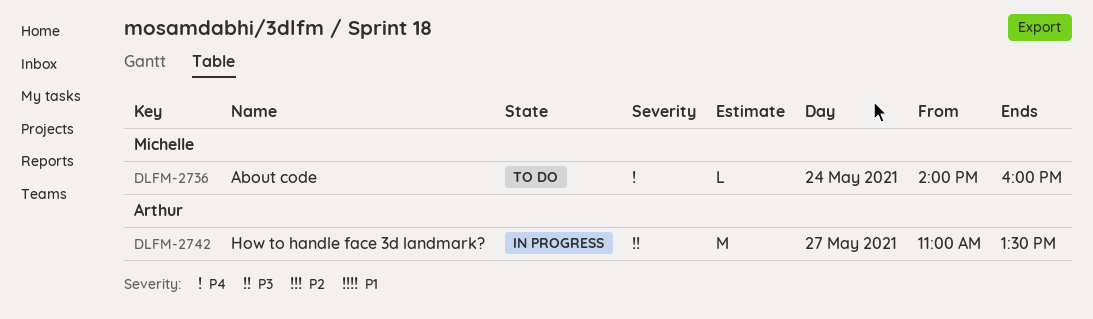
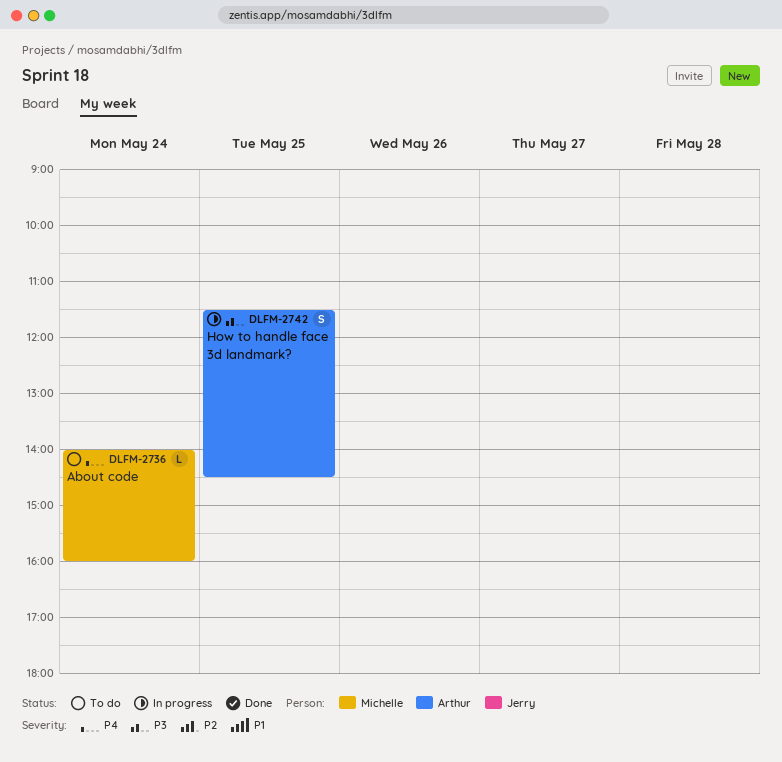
DLFM-2742, estimate: M -> S
DLFM-2742, day: May 27 -> May 25
DLFM-2742, begins: 11:00 -> 11:30
DLFM-2742, ends: 13:30 -> 14:30

